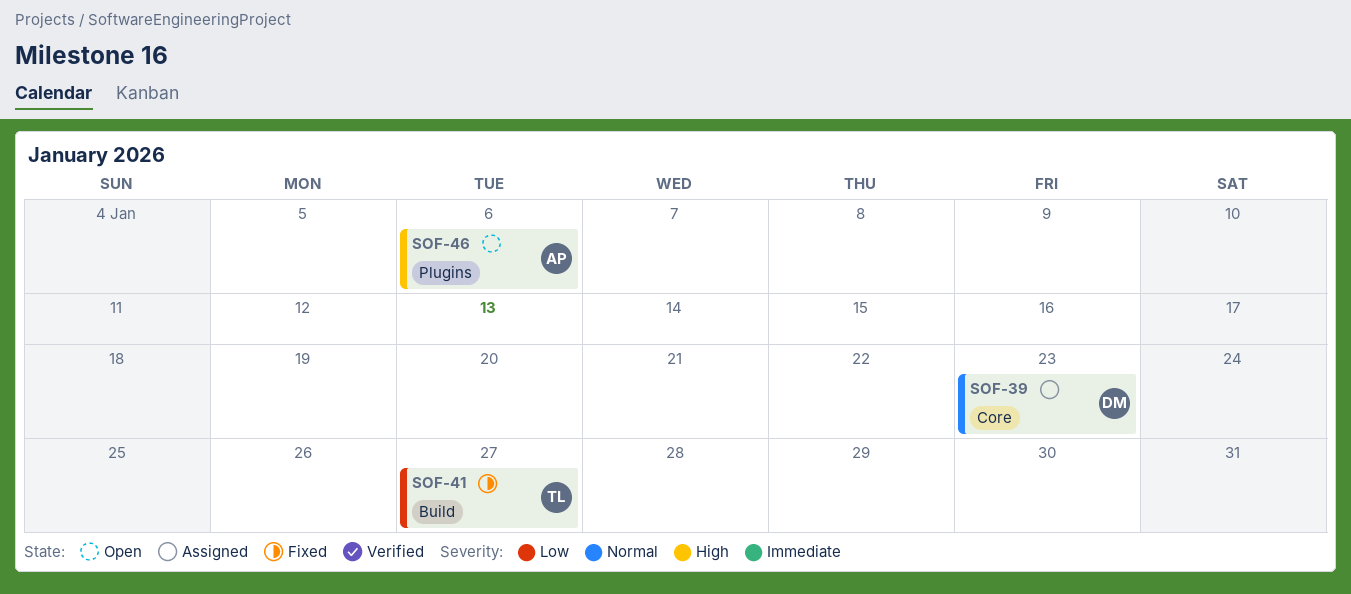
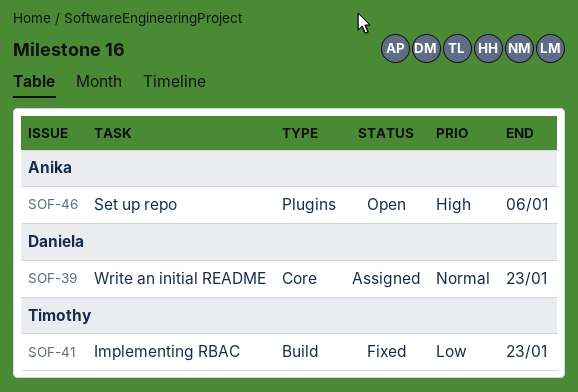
SOF-41, due: Jan 27 -> Jan 23

